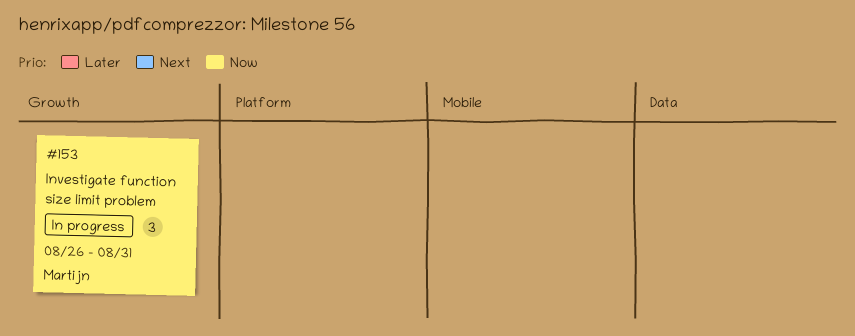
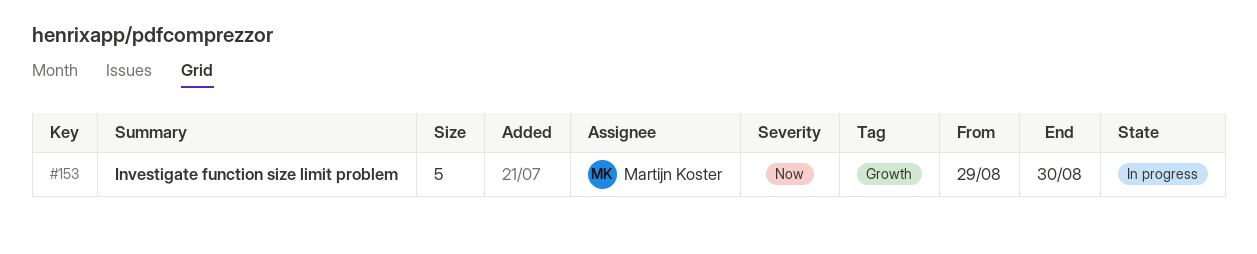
#153, estimate: 3 -> 5
#153, start: Aug 26 -> Aug 29
#153, due: Aug 31 -> Aug 30

